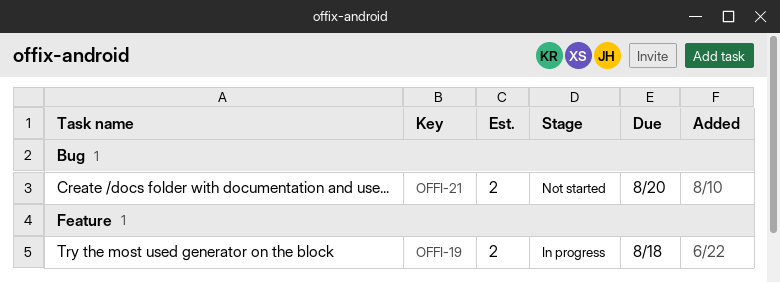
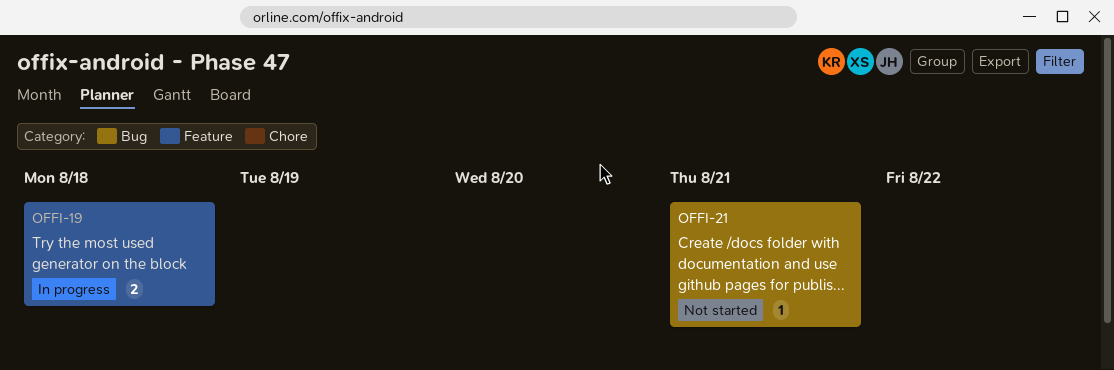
OFFI-21, estimate: 2 -> 1
OFFI-21, due: Aug 20 -> Aug 21

